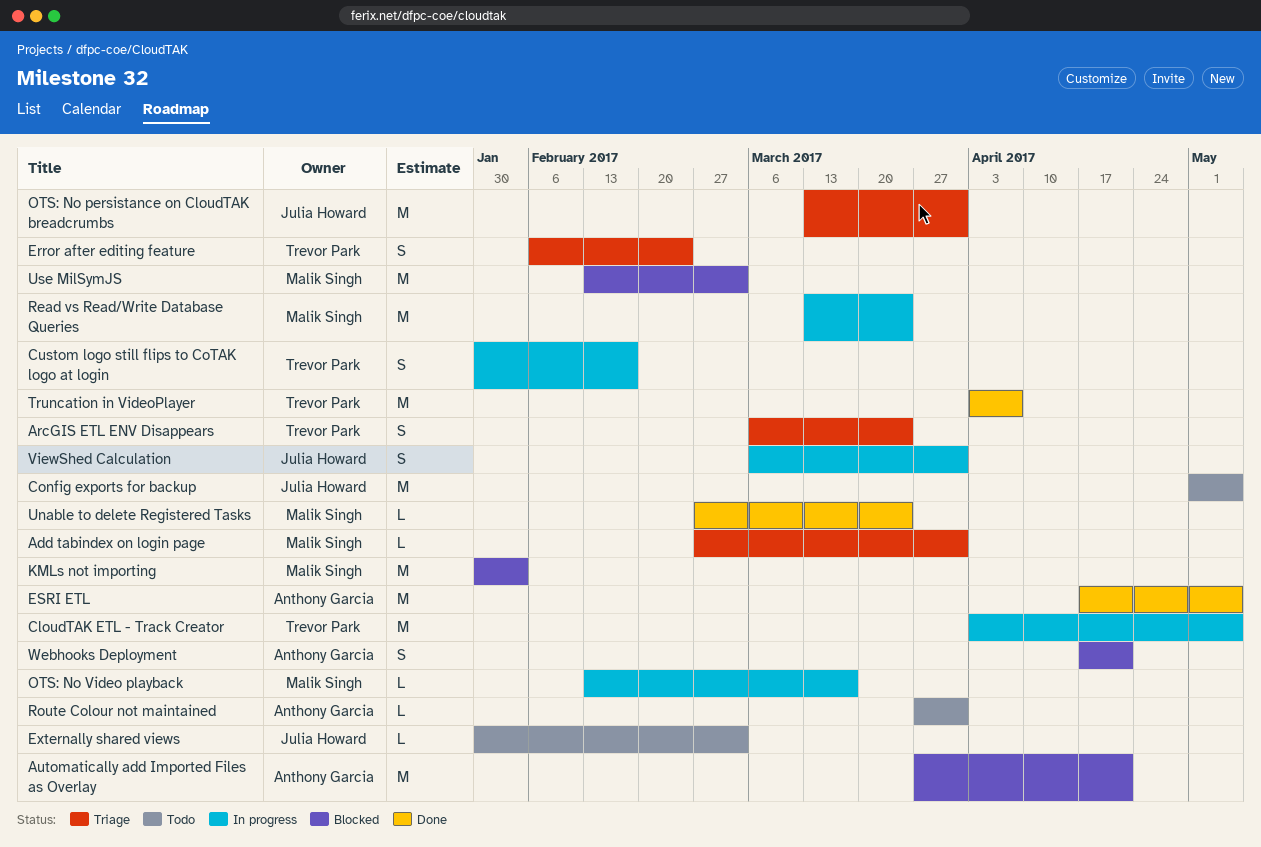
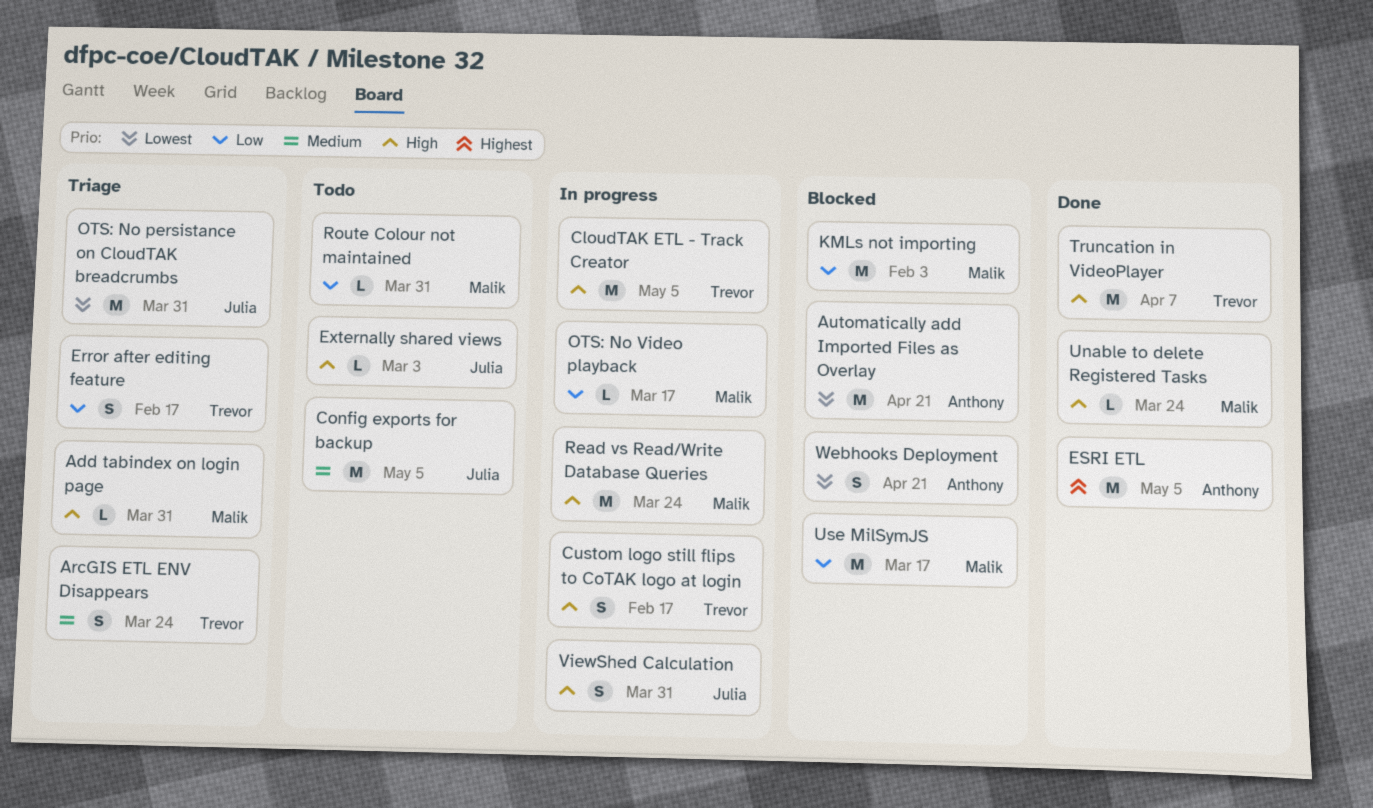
Error after editing feature, due: Feb 24 -> Feb 17
Route Colour not maintained, owner: Anthony Garcia -> Malik Singh
Use MilSymJS, due: Mar 3 -> Mar 17

